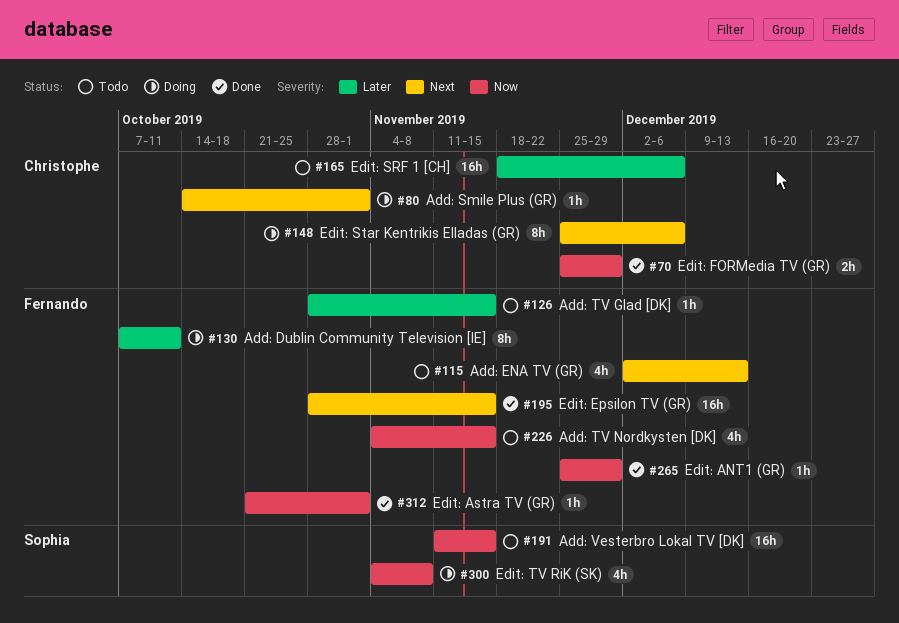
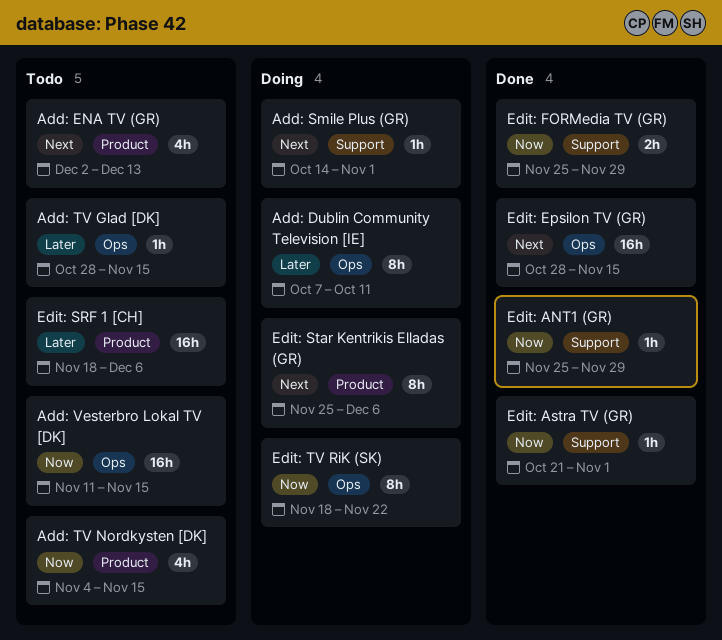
Edit: TV RiK (SK), estimate: 4h -> 8h
Edit: TV RiK (SK), start: Nov 4 -> Nov 18
Edit: TV RiK (SK), due: Nov 8 -> Nov 22

